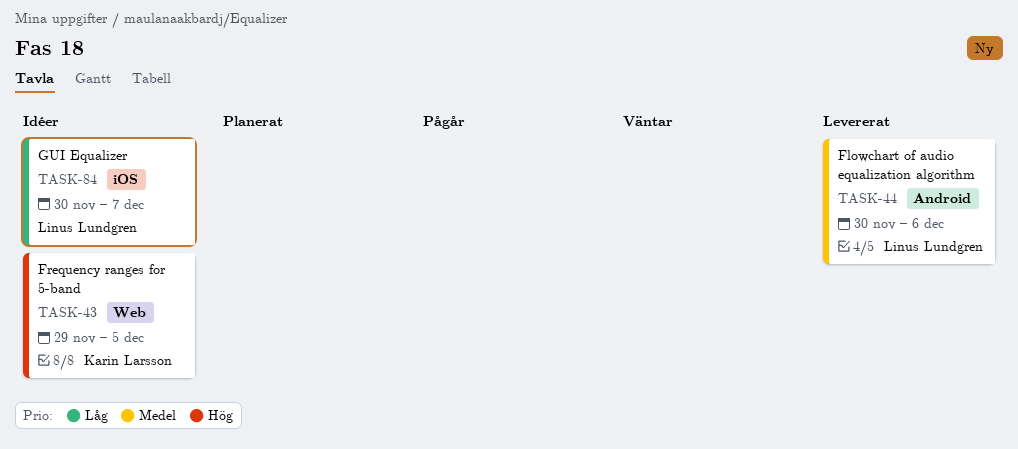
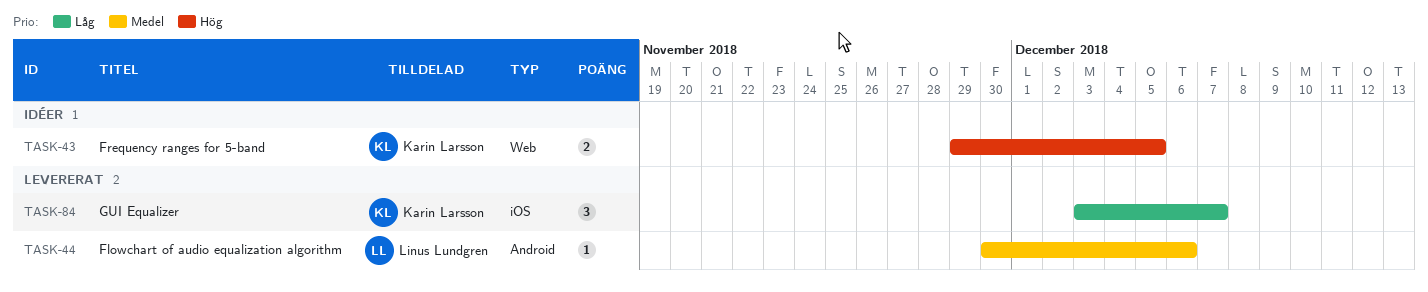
TASK-84, status: Idéer -> Levererat
TASK-84, owner: Linus Lundgren -> Karin Larsson
TASK-84, start: Nov 30 -> Dec 3

